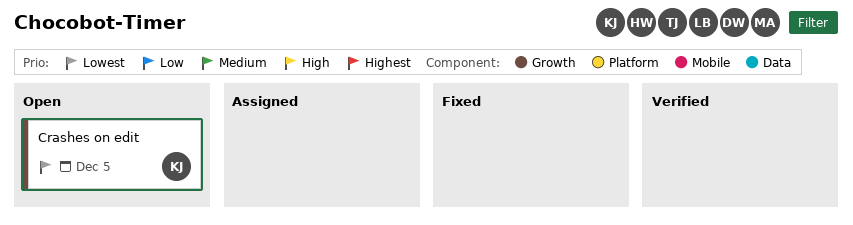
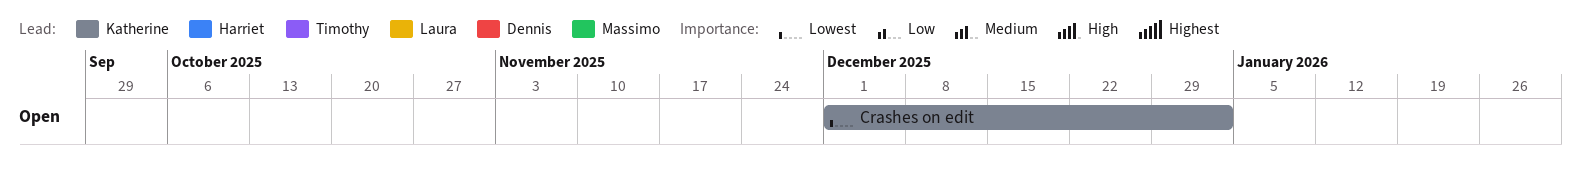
Crashes on edit, due: Dec 5 -> Jan 2

